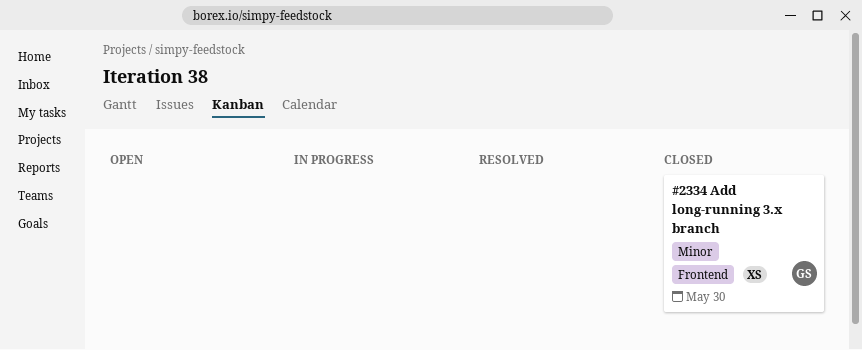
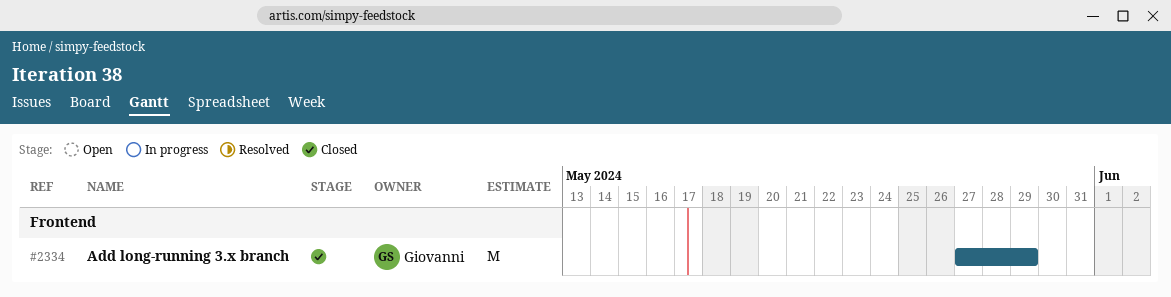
#2334, estimate: XS -> M
#2334, due: May 30 -> May 29

